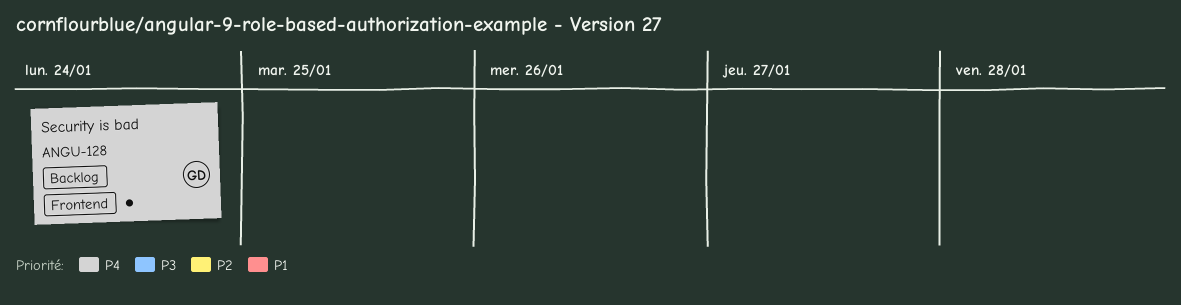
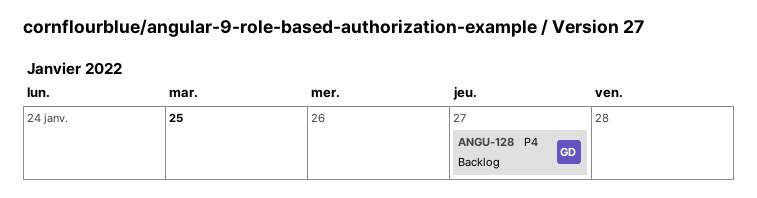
ANGU-128, due: Jan 24 -> Jan 27

